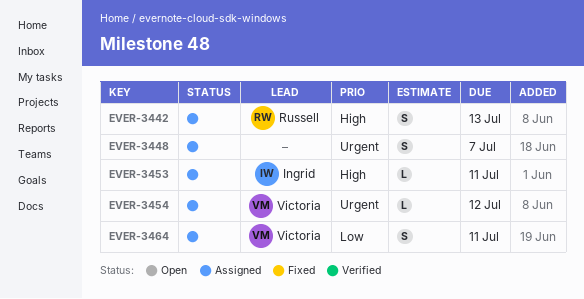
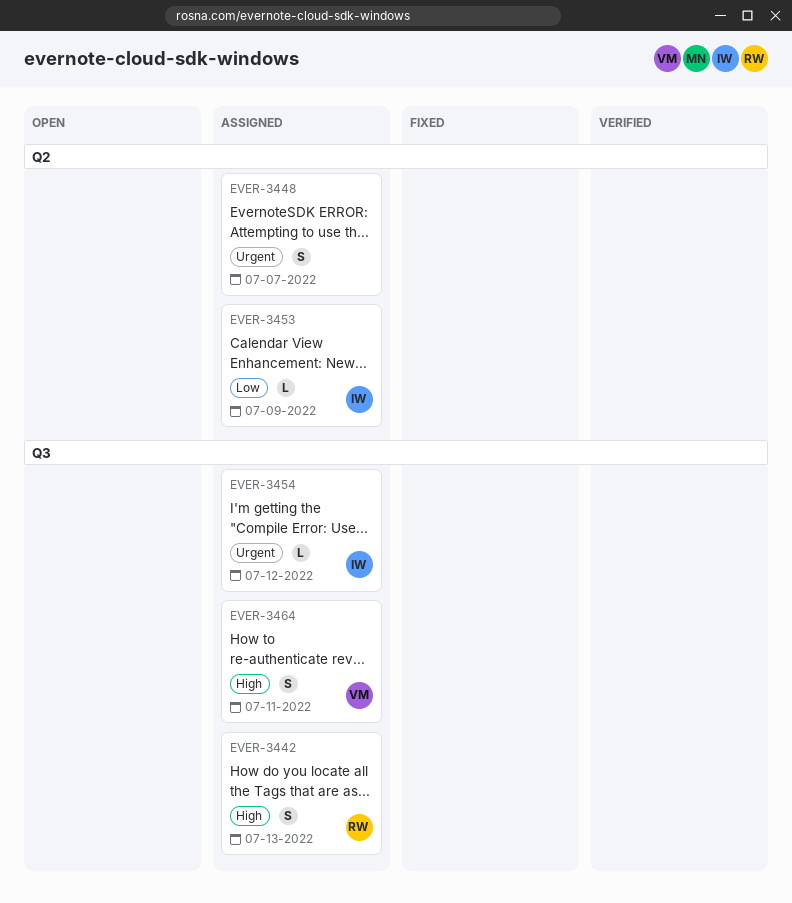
EVER-3453, priority: High -> Low
EVER-3453, due: Jul 11 -> Jul 9
EVER-3454, owner: Victoria -> Ingrid
EVER-3464, priority: Low -> High

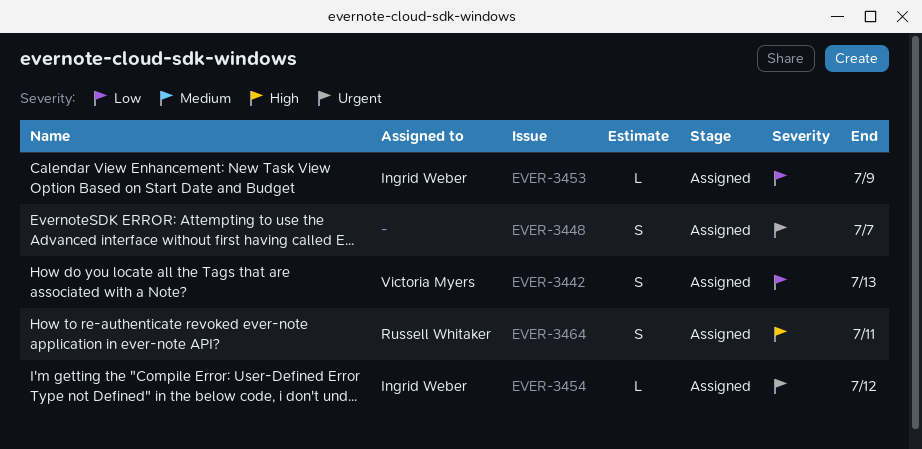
EVER-3442, owner: Russell Whitaker -> Victoria Myers
EVER-3442, priority: High -> Low
EVER-3464, owner: Victoria Myers -> Russell Whitaker

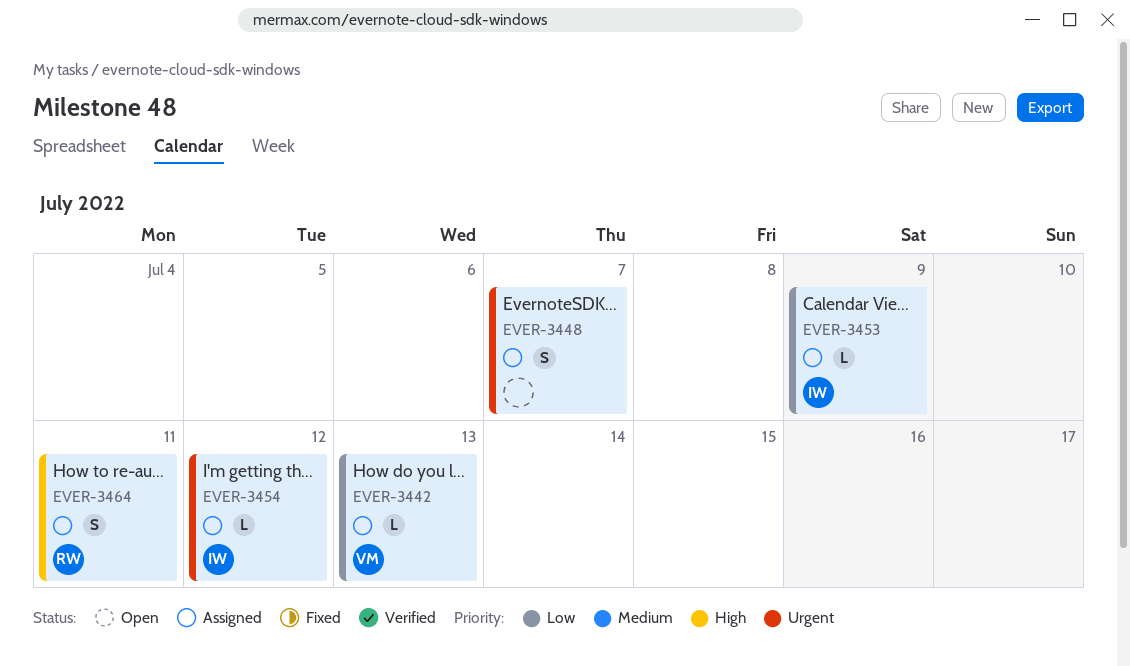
EVER-3442, estimate: S -> L

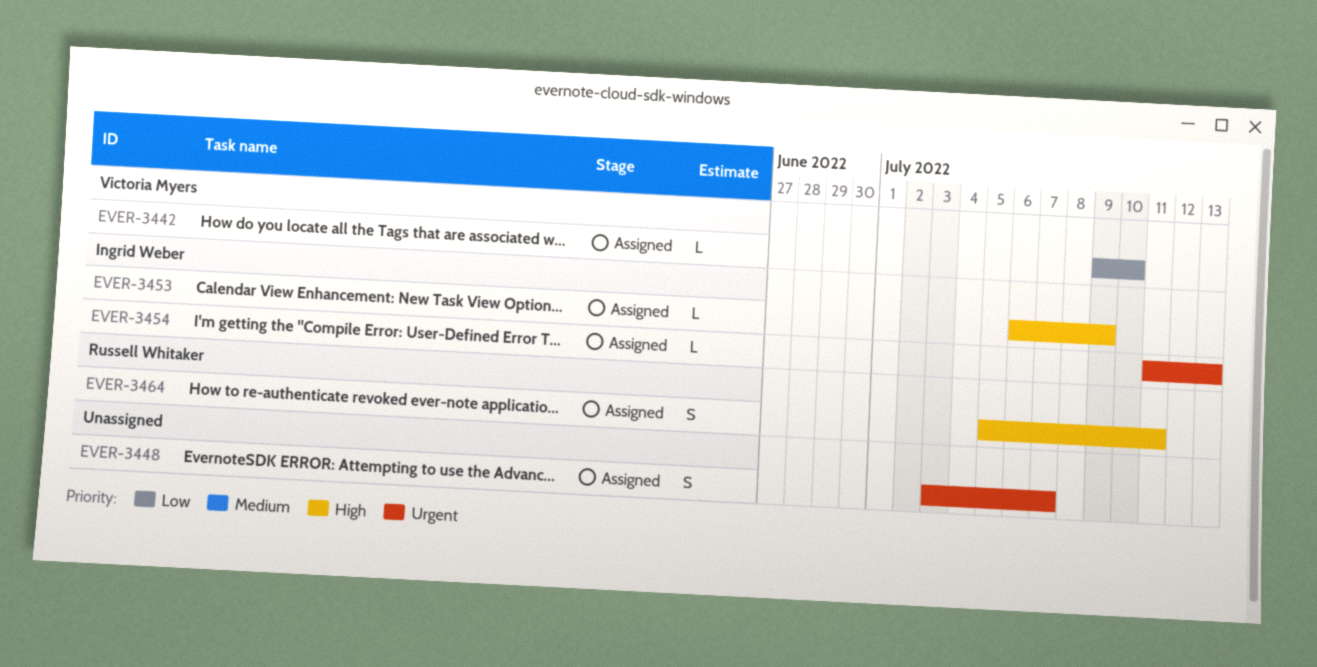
EVER-3442, due: Jul 13 -> Jul 10
EVER-3453, priority: Low -> High
EVER-3454, due: Jul 12 -> Jul 13

